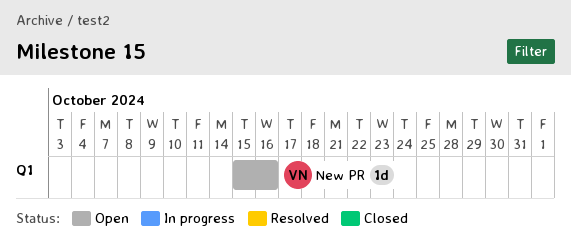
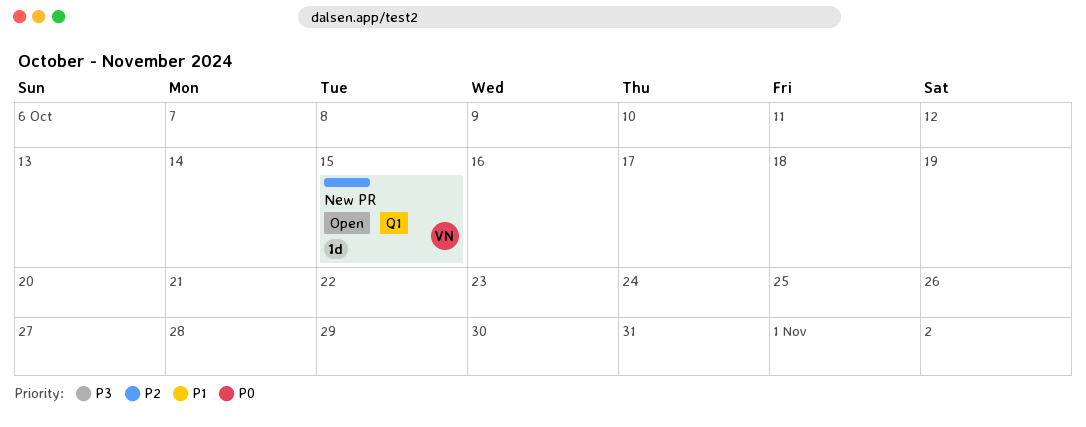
New PR, due: Oct 16 -> Oct 15

